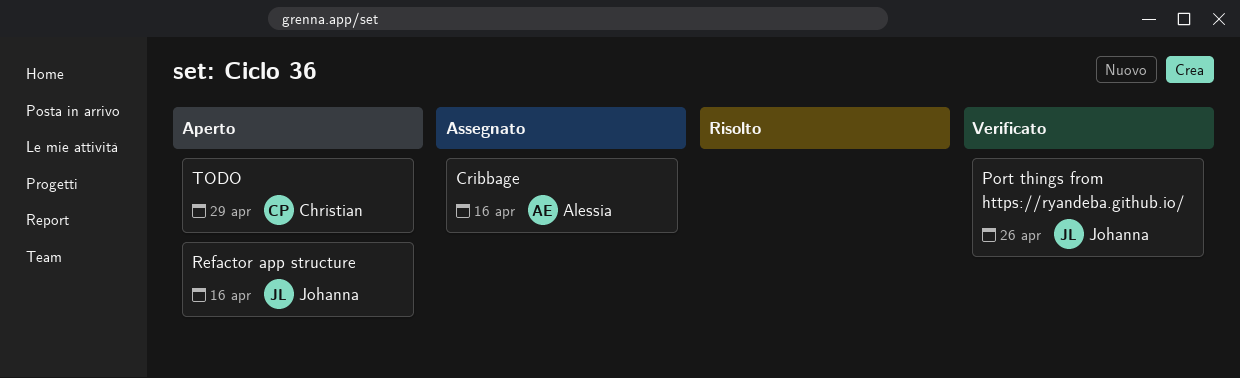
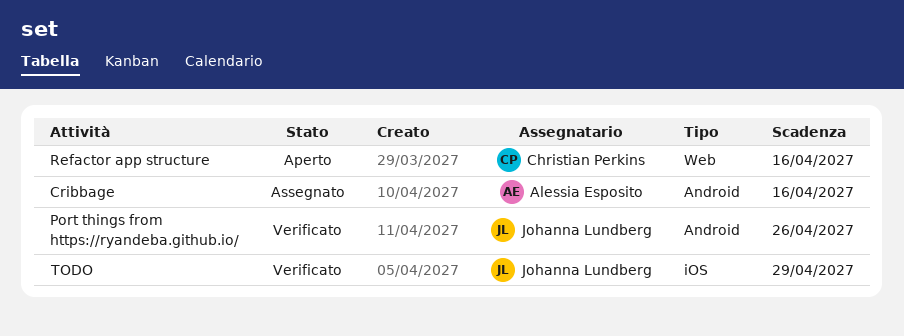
Refactor app structure, owner: Johanna Lundberg -> Christian Perkins
TODO, status: Aperto -> Verificato
TODO, owner: Christian Perkins -> Johanna Lundberg

